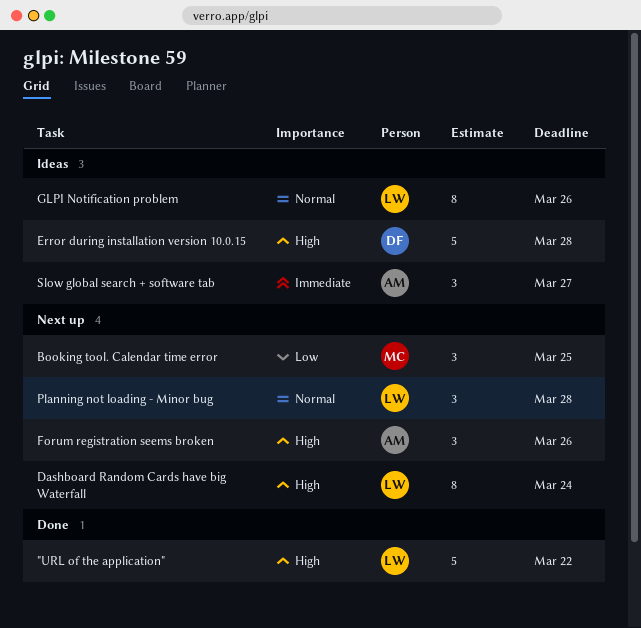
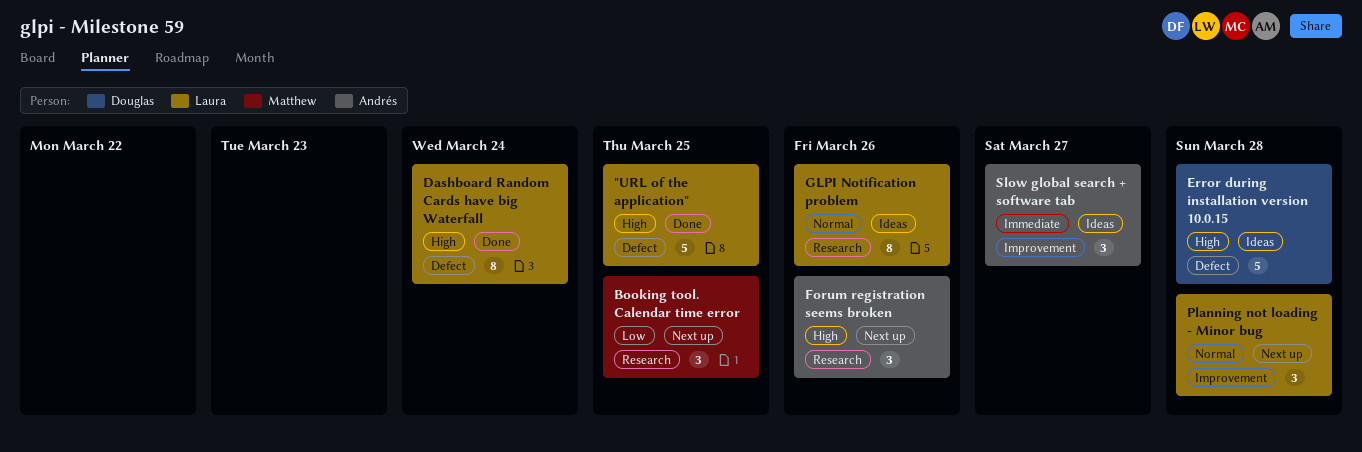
"URL of the application", due: Mar 22 -> Mar 25
Dashboard Random Cards have big Waterfall, status: Next up -> Done

